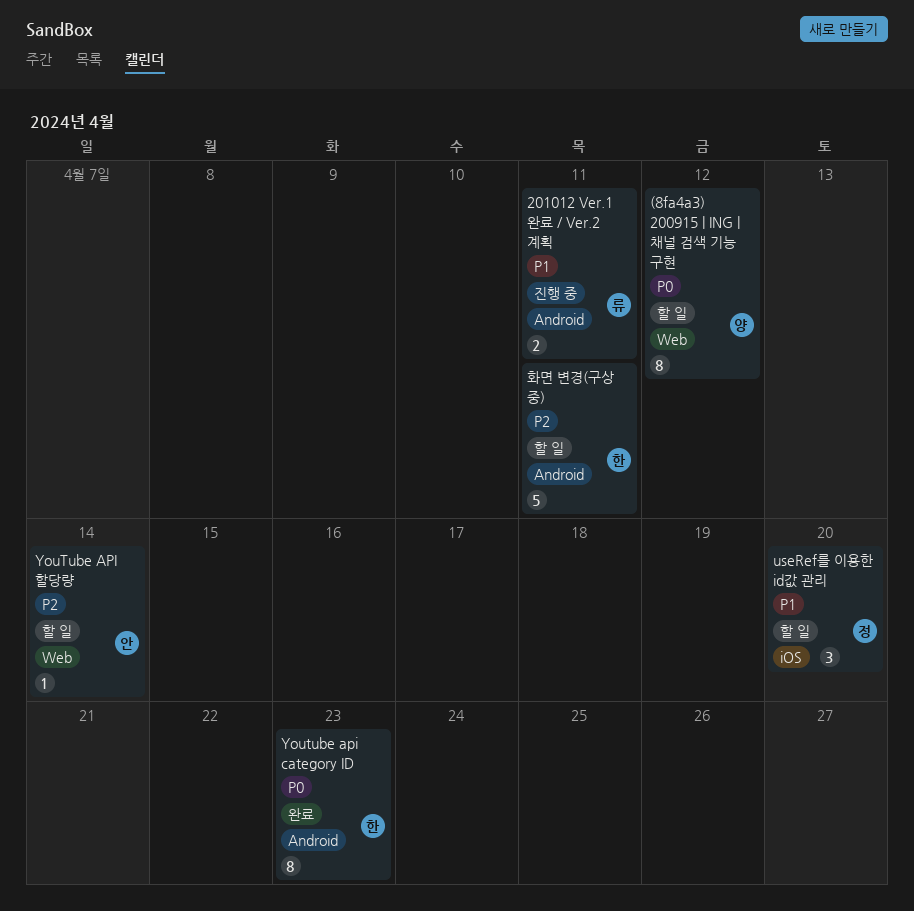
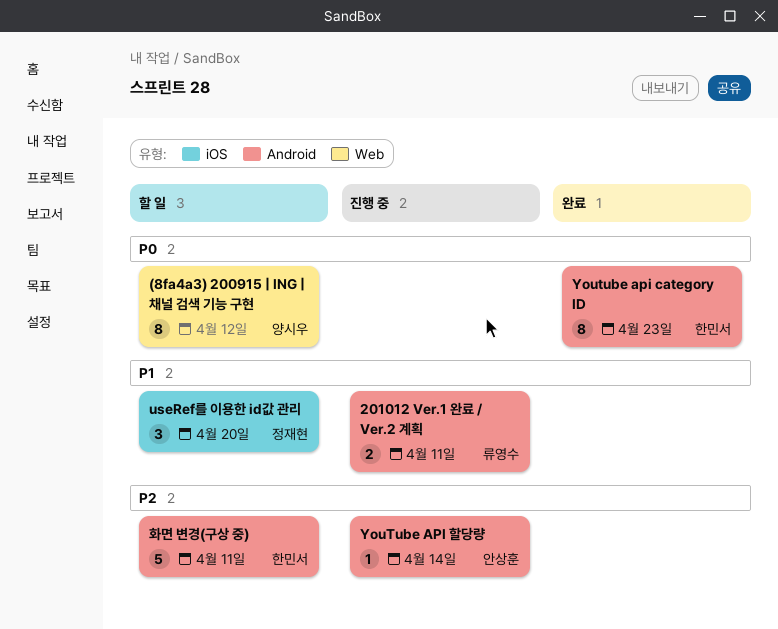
YouTube API 할당량, status: 할 일 -> 진행 중
YouTube API 할당량, label: Web -> Android

